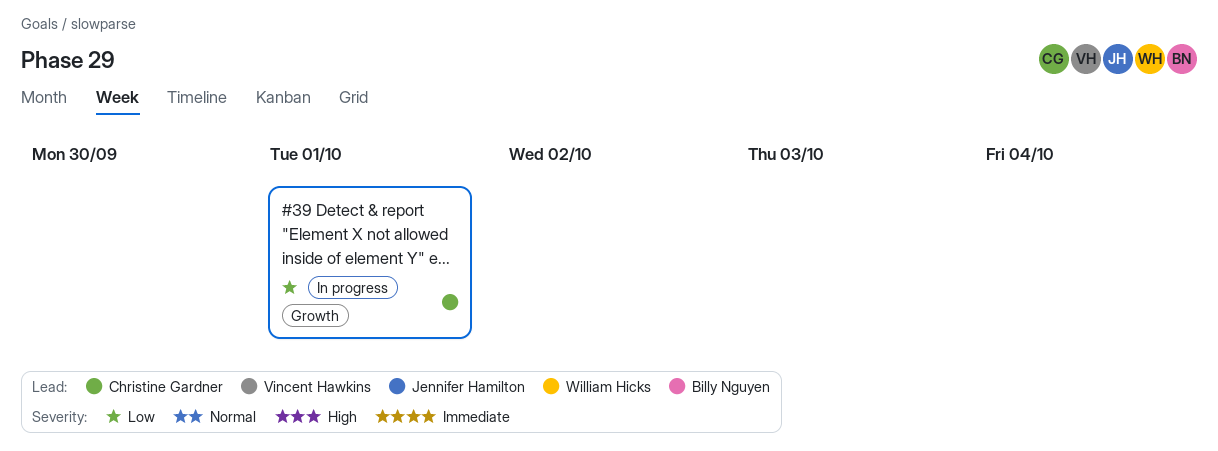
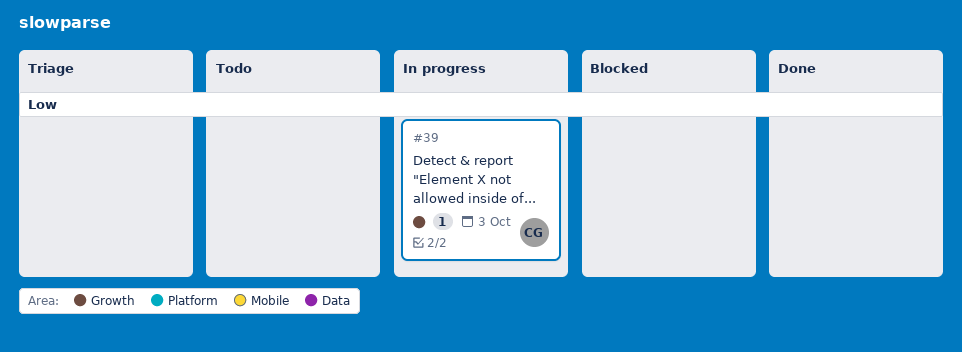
#39, due: Oct 1 -> Oct 3

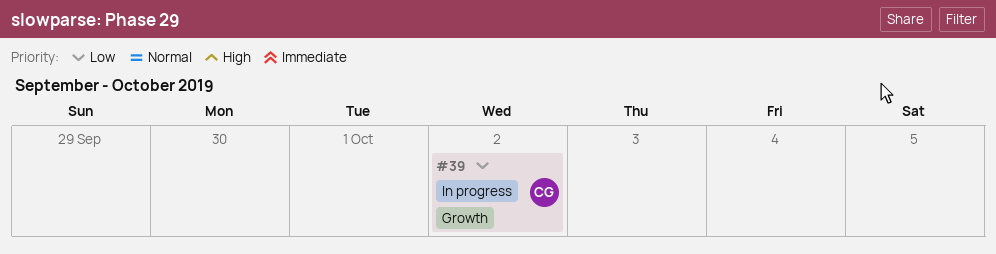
#39, due: Oct 3 -> Oct 2

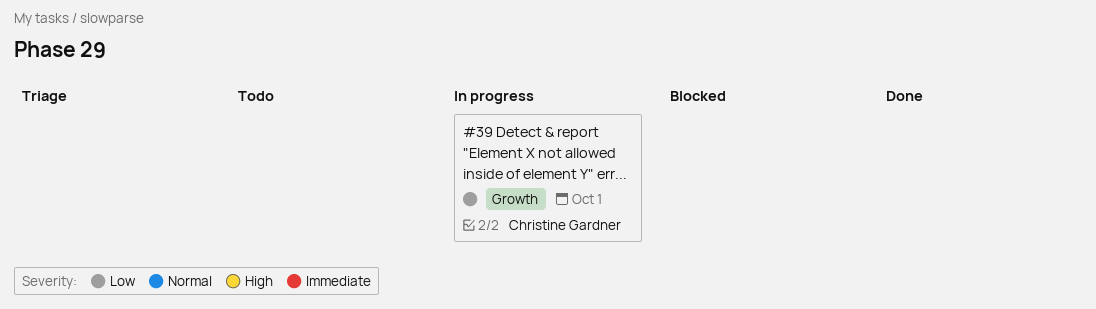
#39, due: Oct 2 -> Oct 1

